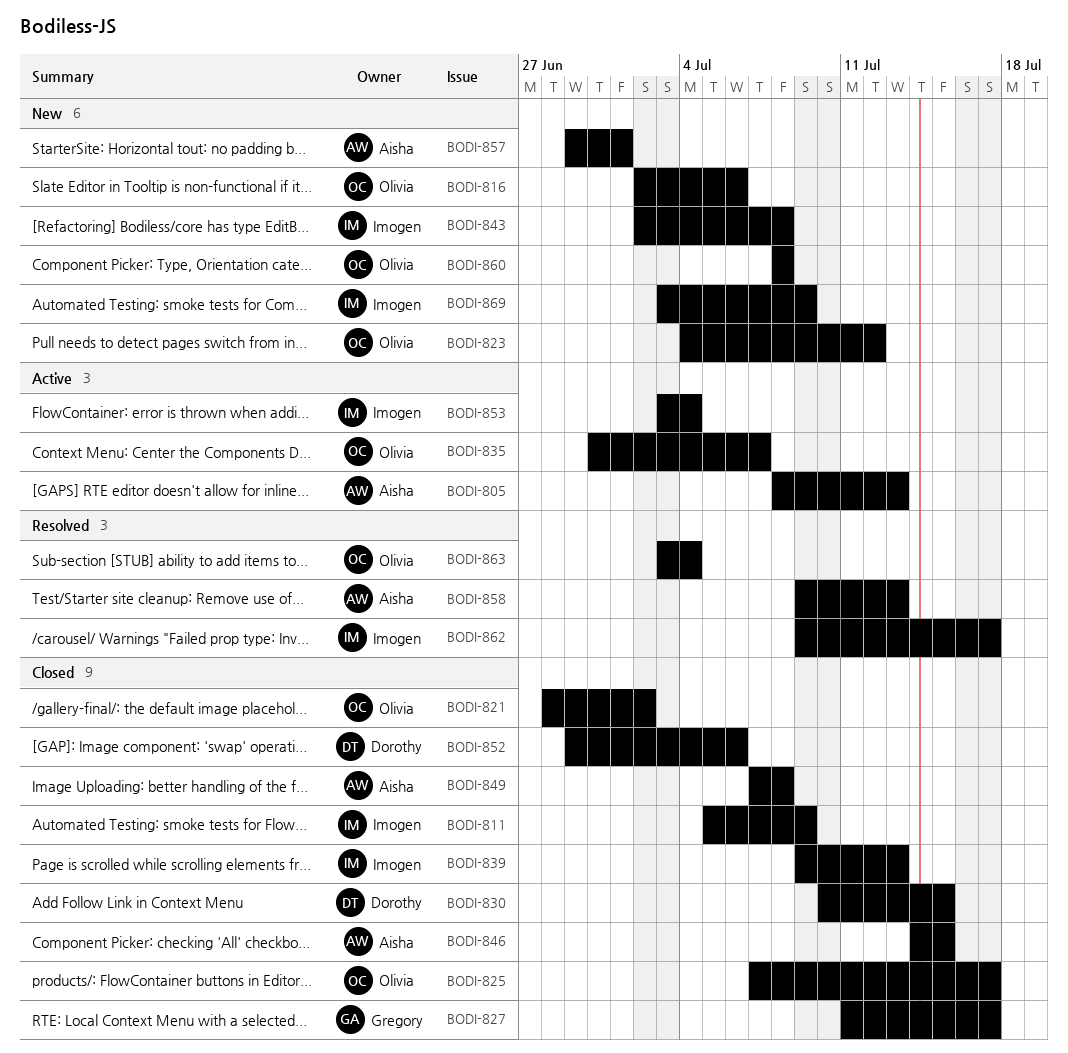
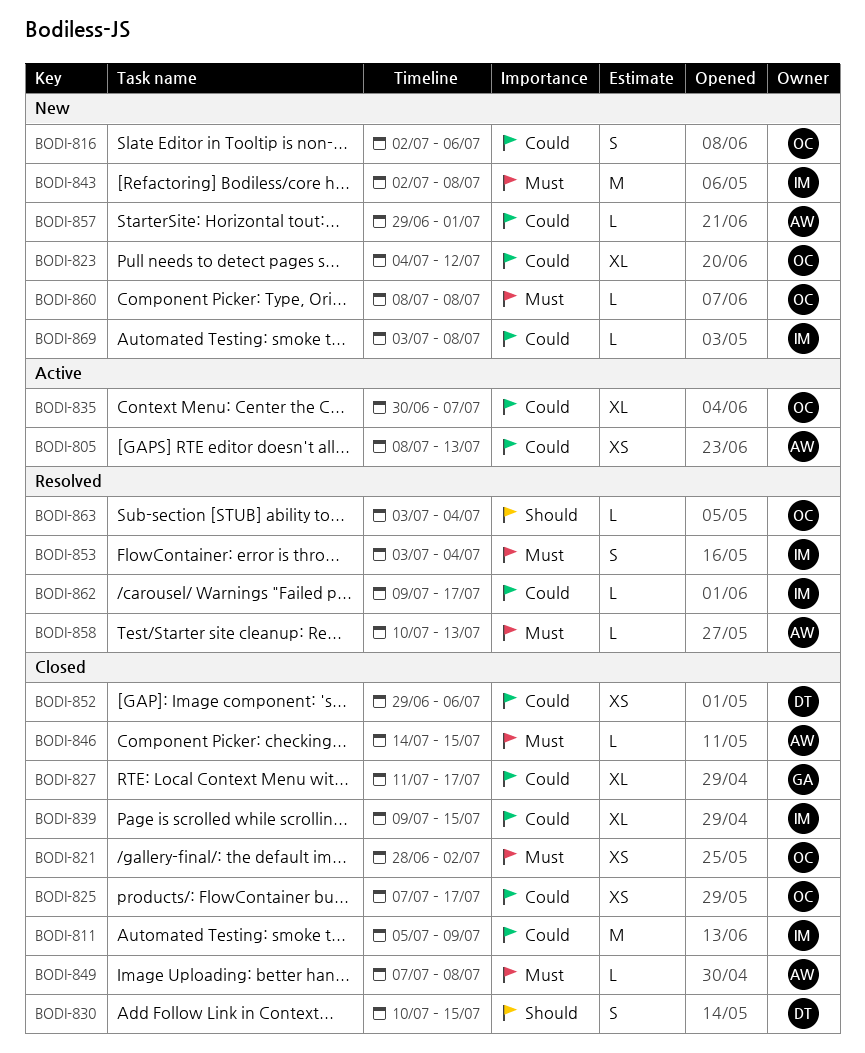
BODI-839, due: Jul 13 -> Jul 15
BODI-853, status: Active -> Resolved
BODI-858, start: Jul 9 -> Jul 10
BODI-869, due: Jul 9 -> Jul 8

